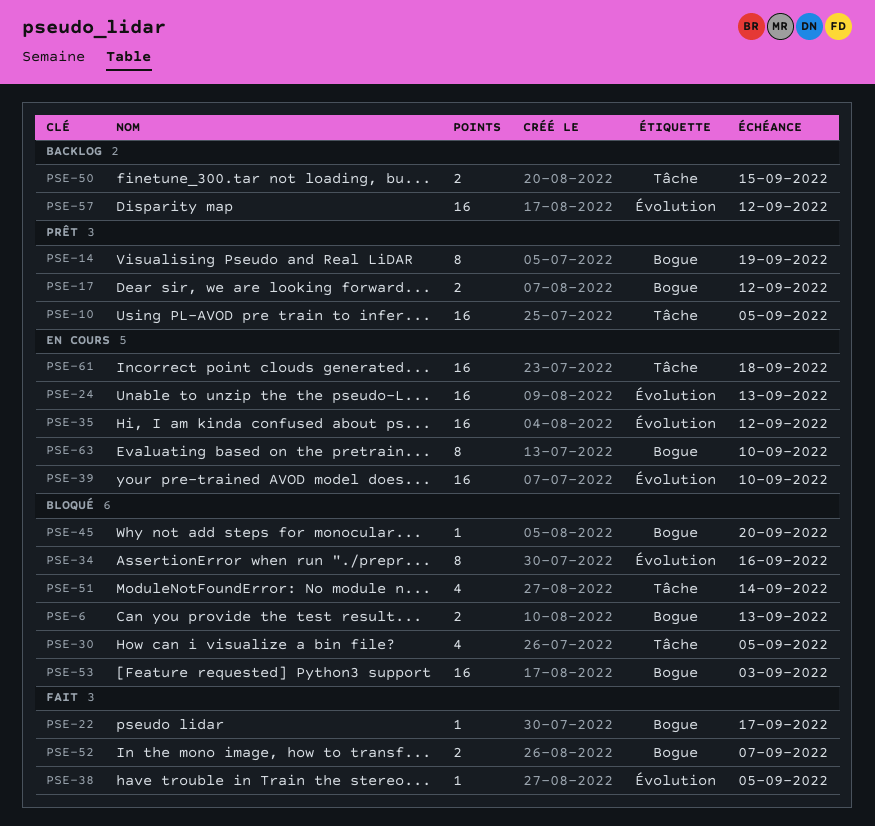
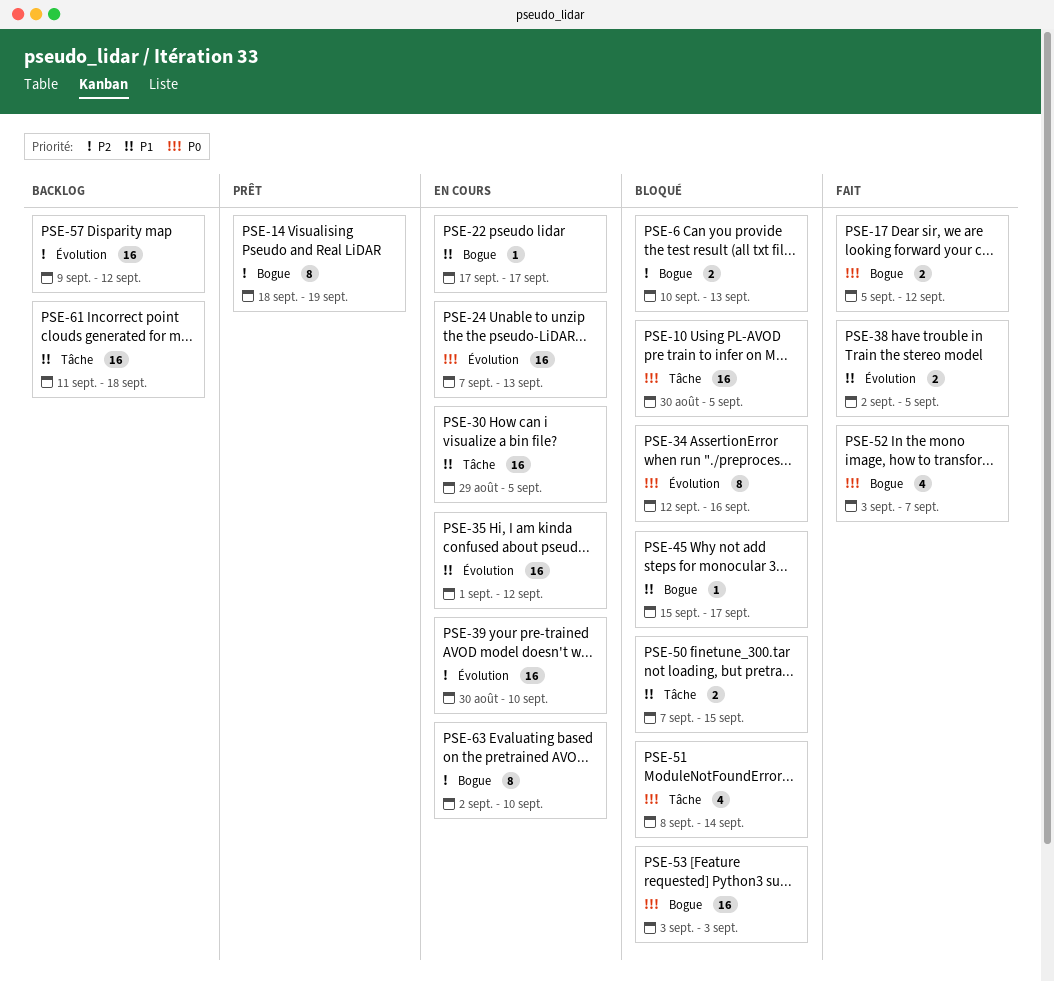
PSE-10, status: Prêt -> Bloqué
PSE-17, status: Prêt -> Fait
PSE-22, status: Fait -> En cours
PSE-30, status: Bloqué -> En cours
PSE-30, estimate: 4 -> 16
PSE-38, estimate: 1 -> 2
PSE-45, due: Sep 20 -> Sep 17
PSE-50, status: Backlog -> Bloqué
PSE-52, estimate: 2 -> 4
PSE-61, status: En cours -> Backlog

